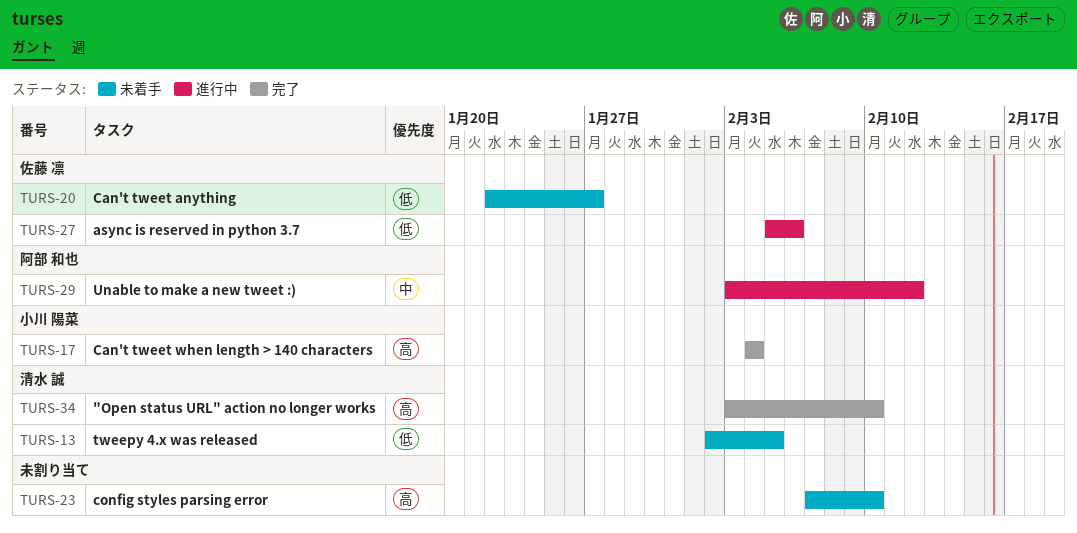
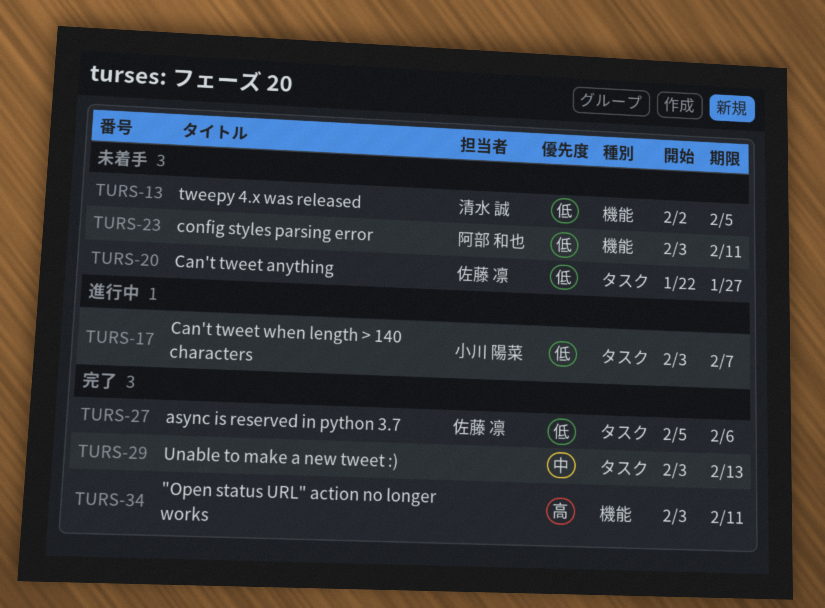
TURS-17, status: 完了 -> 進行中
TURS-17, priority: 高 -> 低
TURS-17, start: Feb 4 -> Feb 3
TURS-17, due: Feb 4 -> Feb 7
TURS-23, owner: none -> 阿部 和也
TURS-23, priority: 高 -> 低
TURS-23, start: Feb 7 -> Feb 3
TURS-23, due: Feb 10 -> Feb 11
TURS-27, status: 進行中 -> 完了
TURS-29, status: 進行中 -> 完了
TURS-29, owner: 阿部 和也 -> none
TURS-29, due: Feb 12 -> Feb 13
TURS-34, owner: 清水 誠 -> none
TURS-34, due: Feb 10 -> Feb 11

